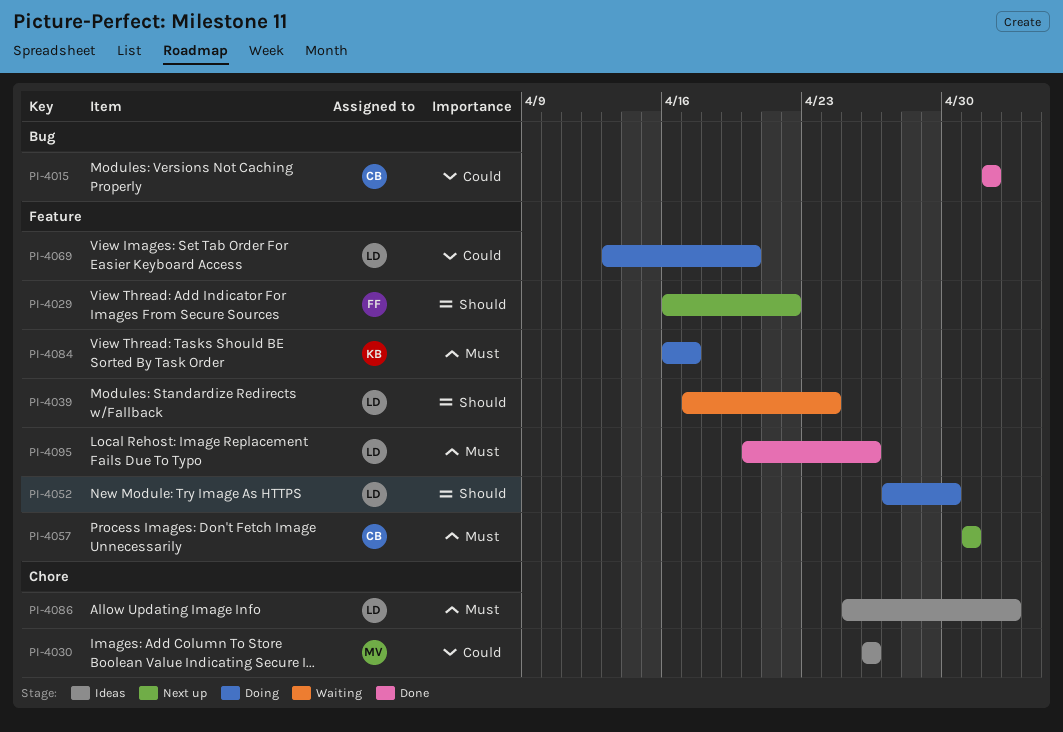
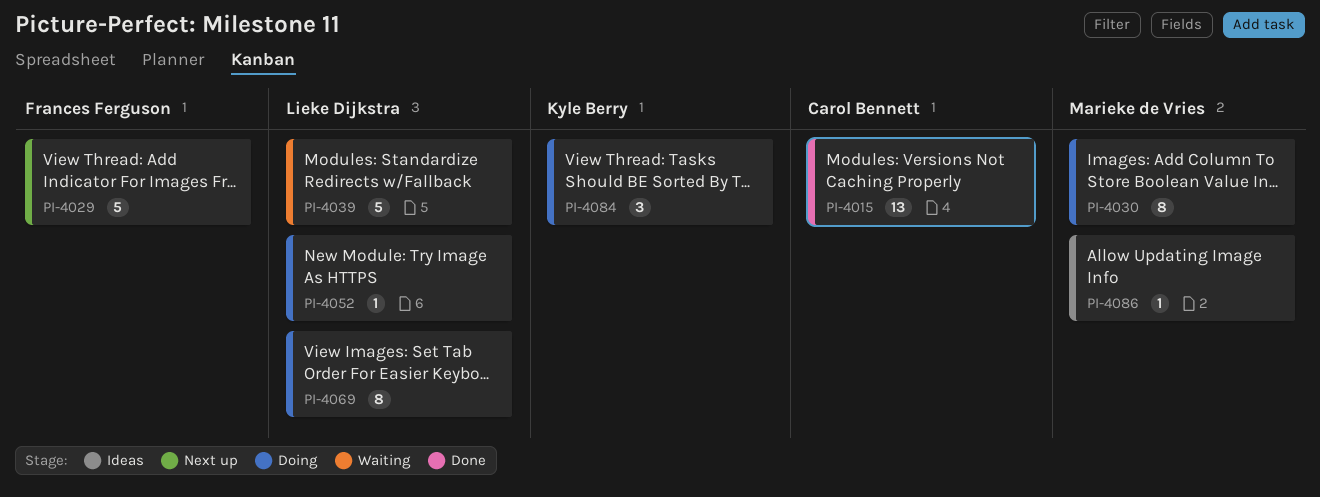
PI-4030, status: Ideas -> Doing
PI-4057: present -> none
PI-4086, owner: Lieke Dijkstra -> Marieke de Vries
PI-4095: present -> none

